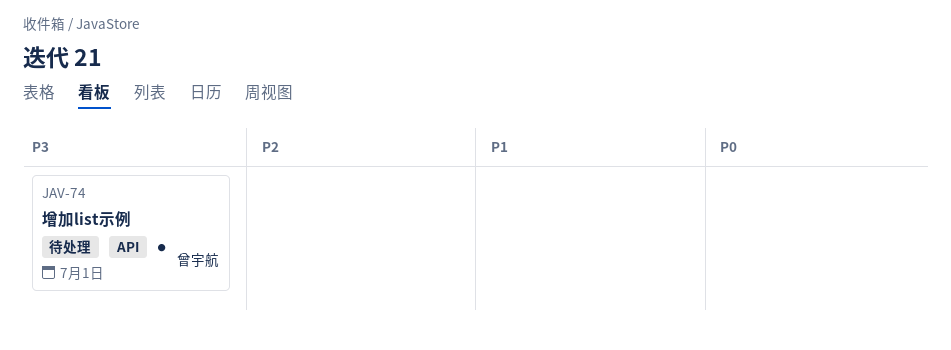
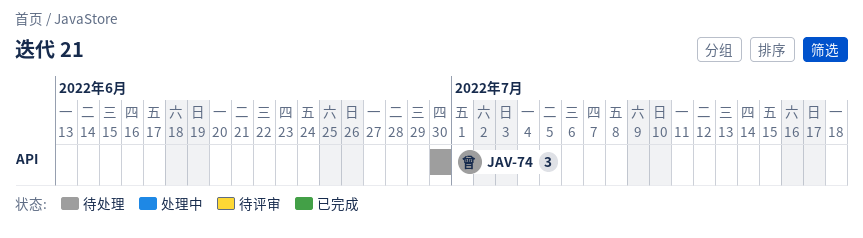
JAV-74, estimate: 1 -> 3
JAV-74, due: Jul 1 -> Jun 30

